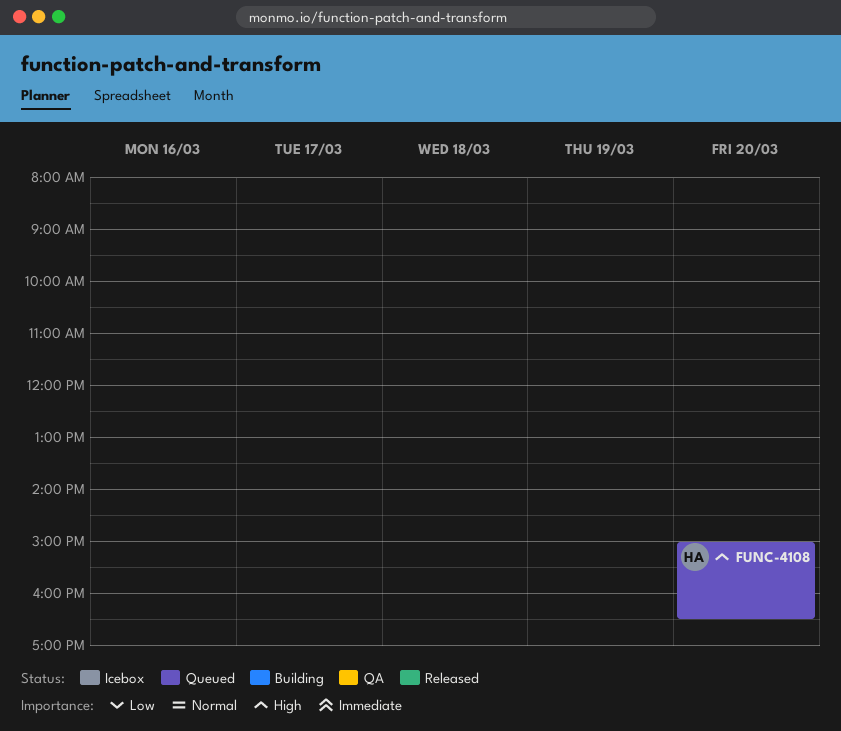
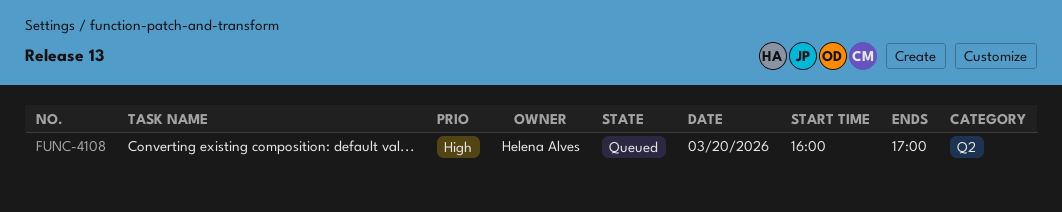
FUNC-4108, begins: 15:00 -> 16:00
FUNC-4108, ends: 16:30 -> 17:00

